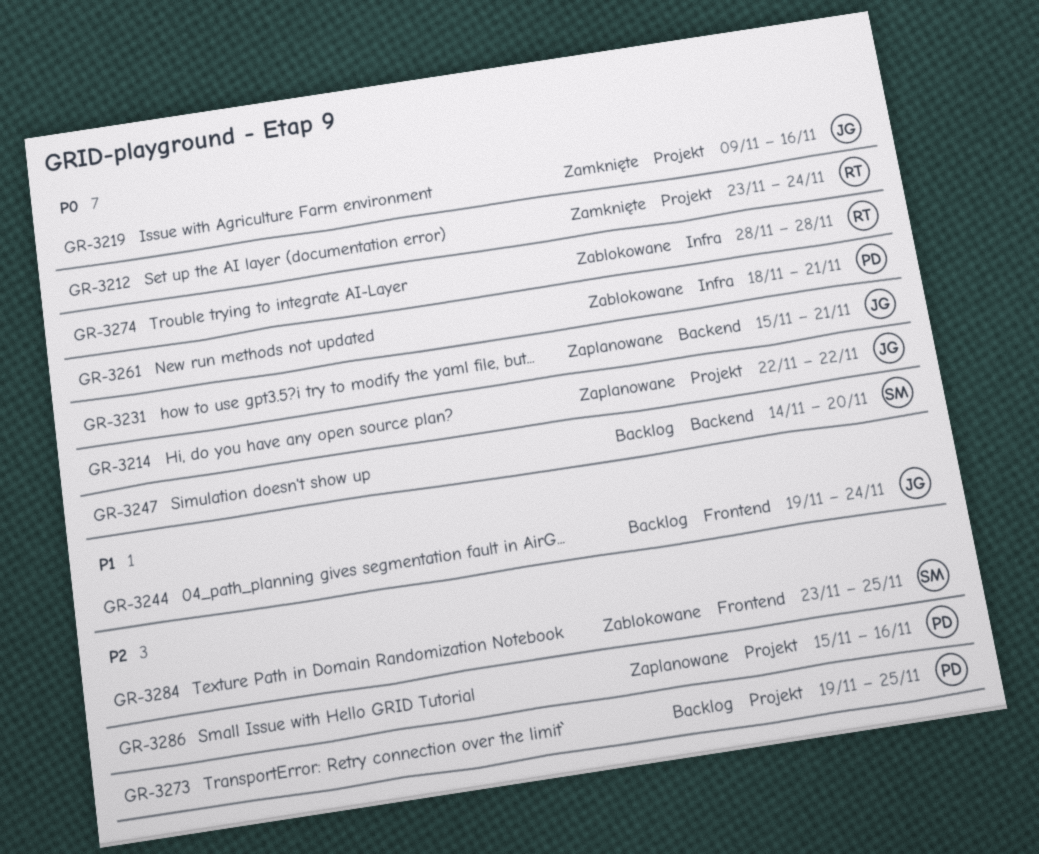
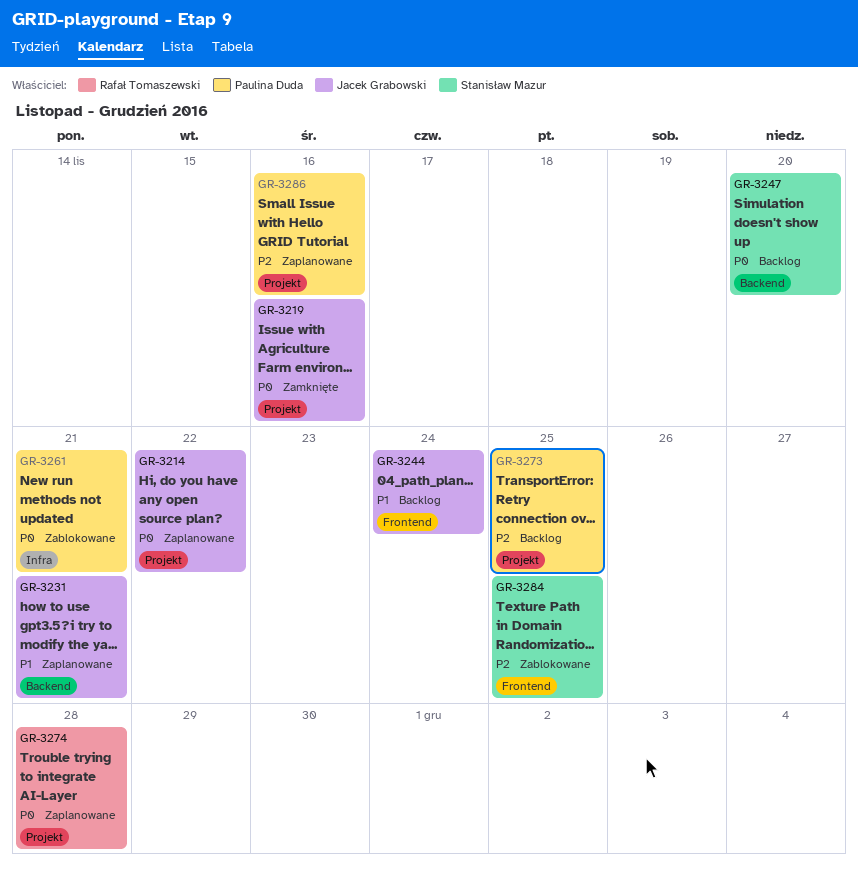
GR-3212: present -> none
GR-3231, priority: P0 -> P1
GR-3274, status: Zablokowane -> Zaplanowane
GR-3274, label: Infra -> Projekt

